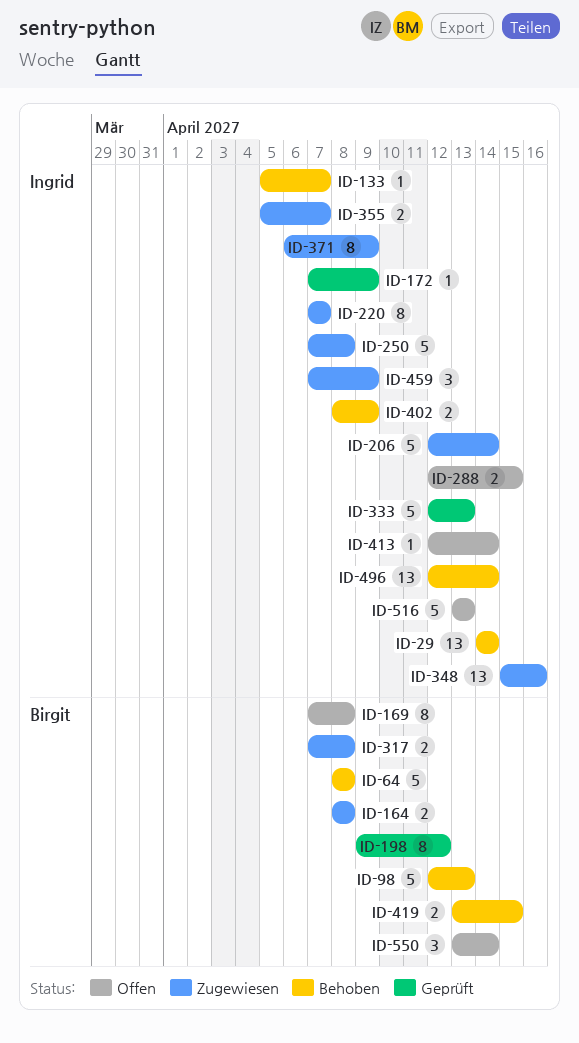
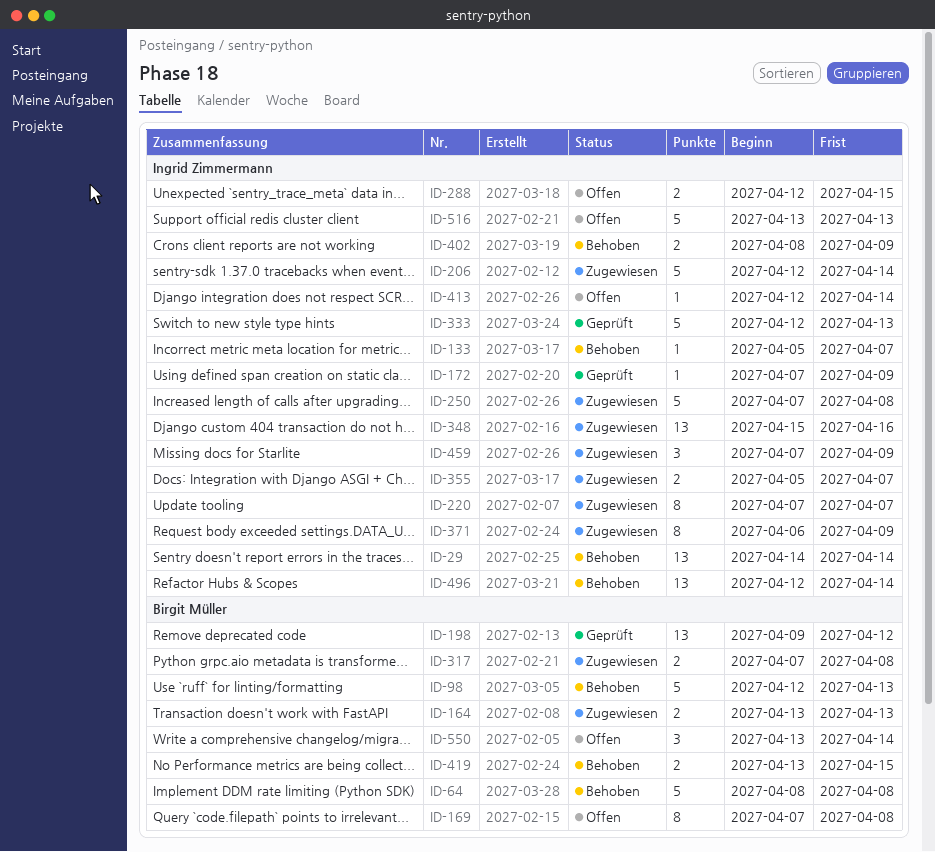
ID-164, start: Apr 8 -> Apr 13
ID-164, due: Apr 8 -> Apr 13
ID-198, estimate: 8 -> 13

